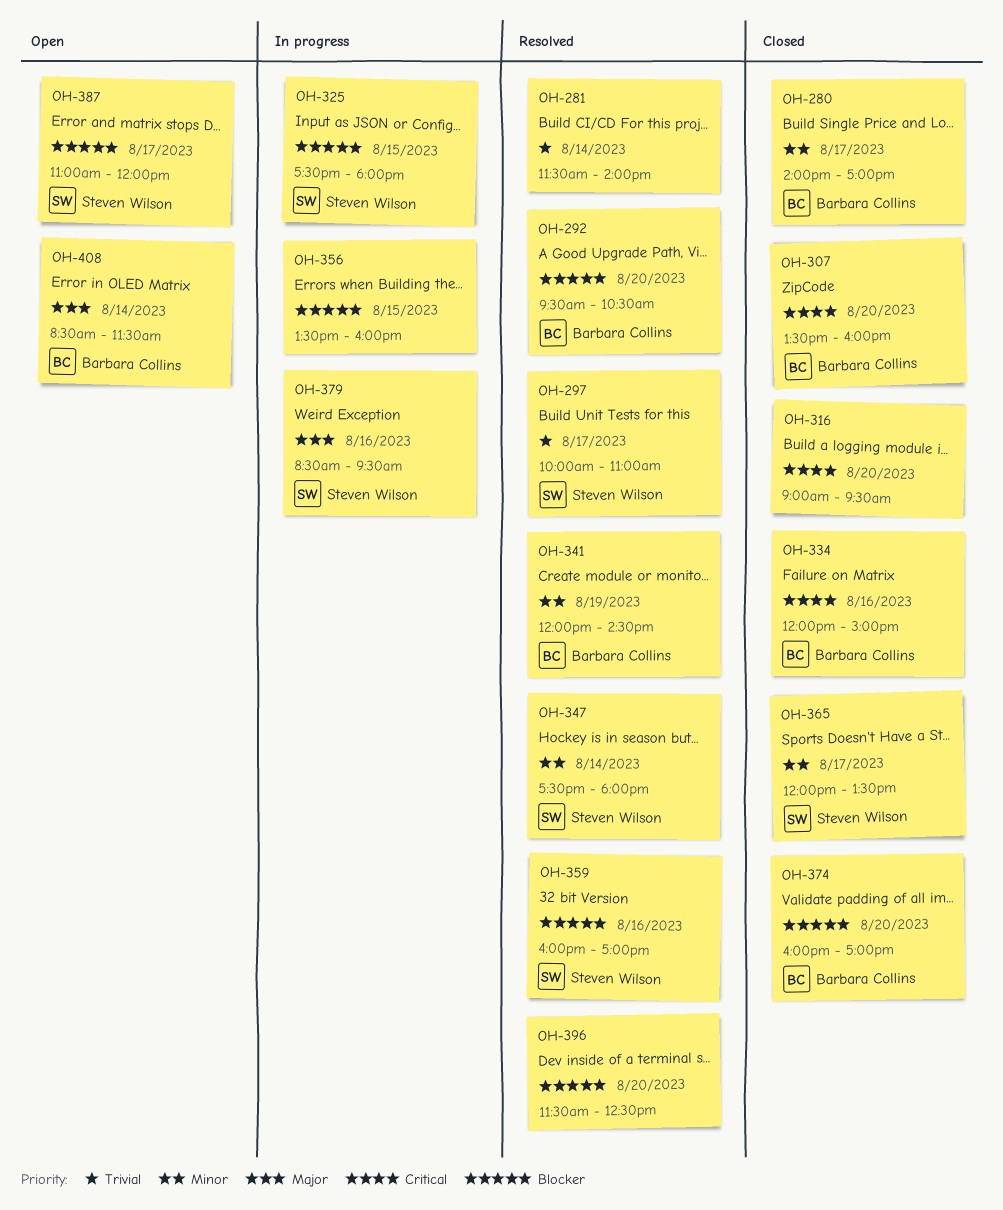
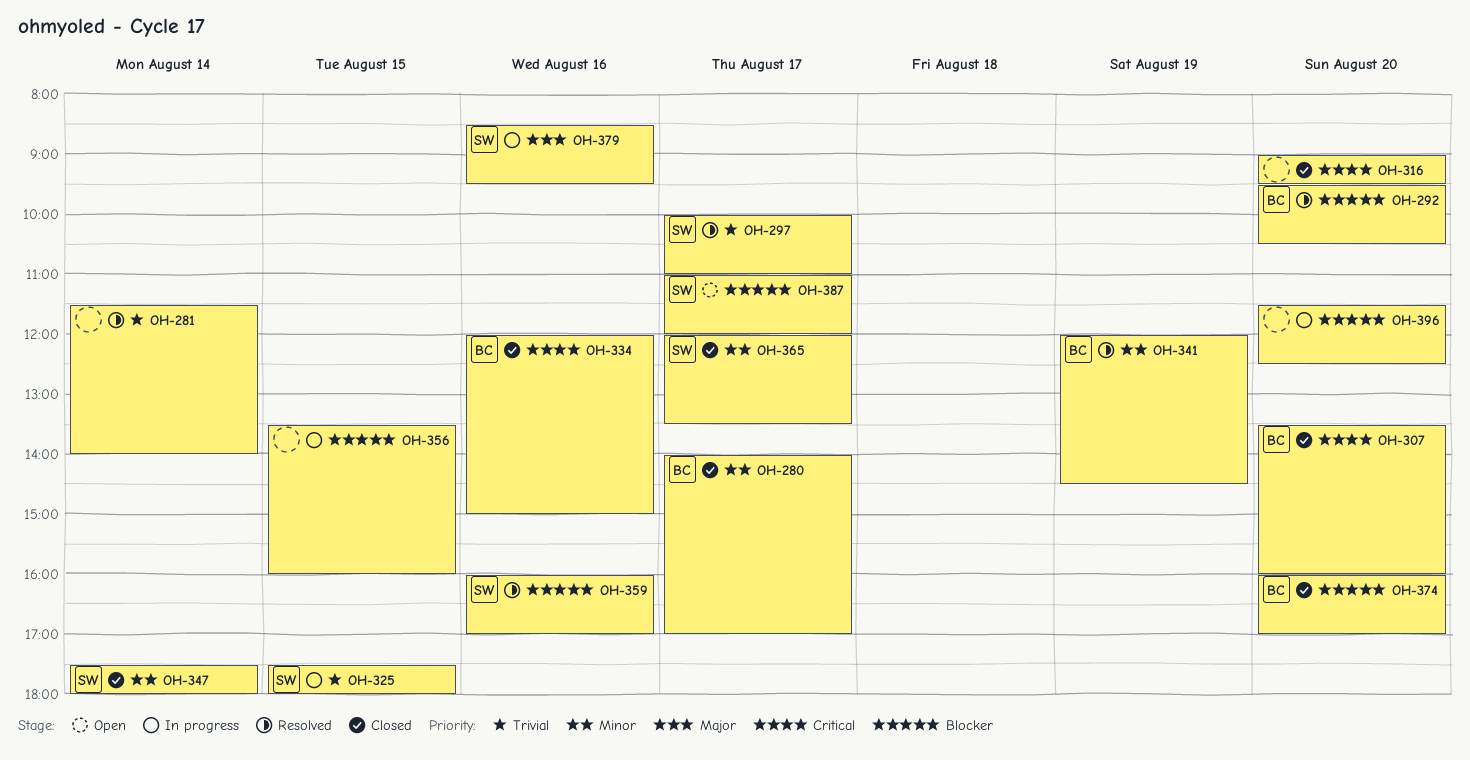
OH-325, priority: Blocker -> Trivial
OH-347, status: Resolved -> Closed
OH-396, status: Resolved -> In progress
OH-408: present -> none

